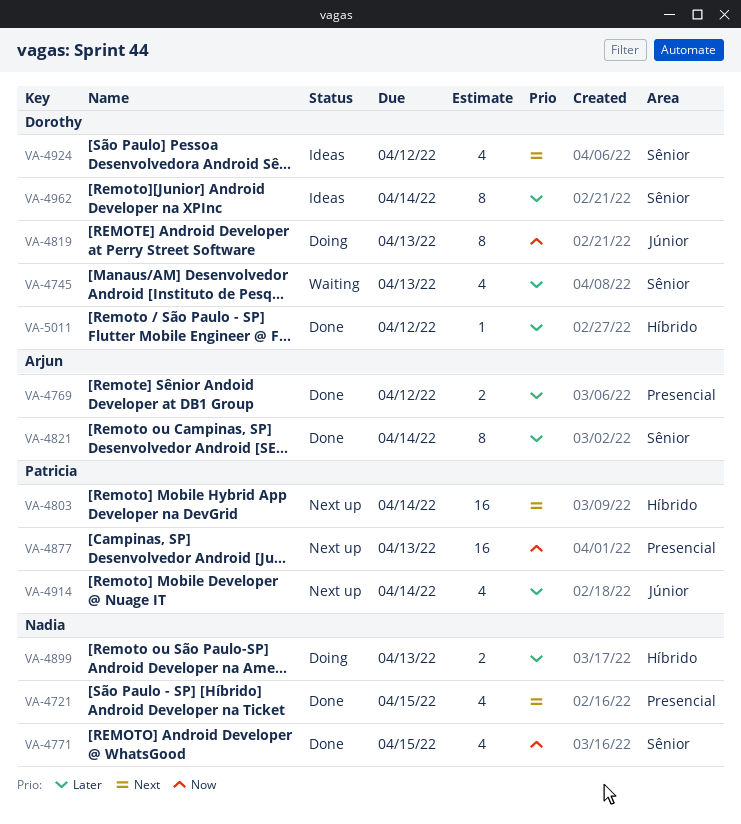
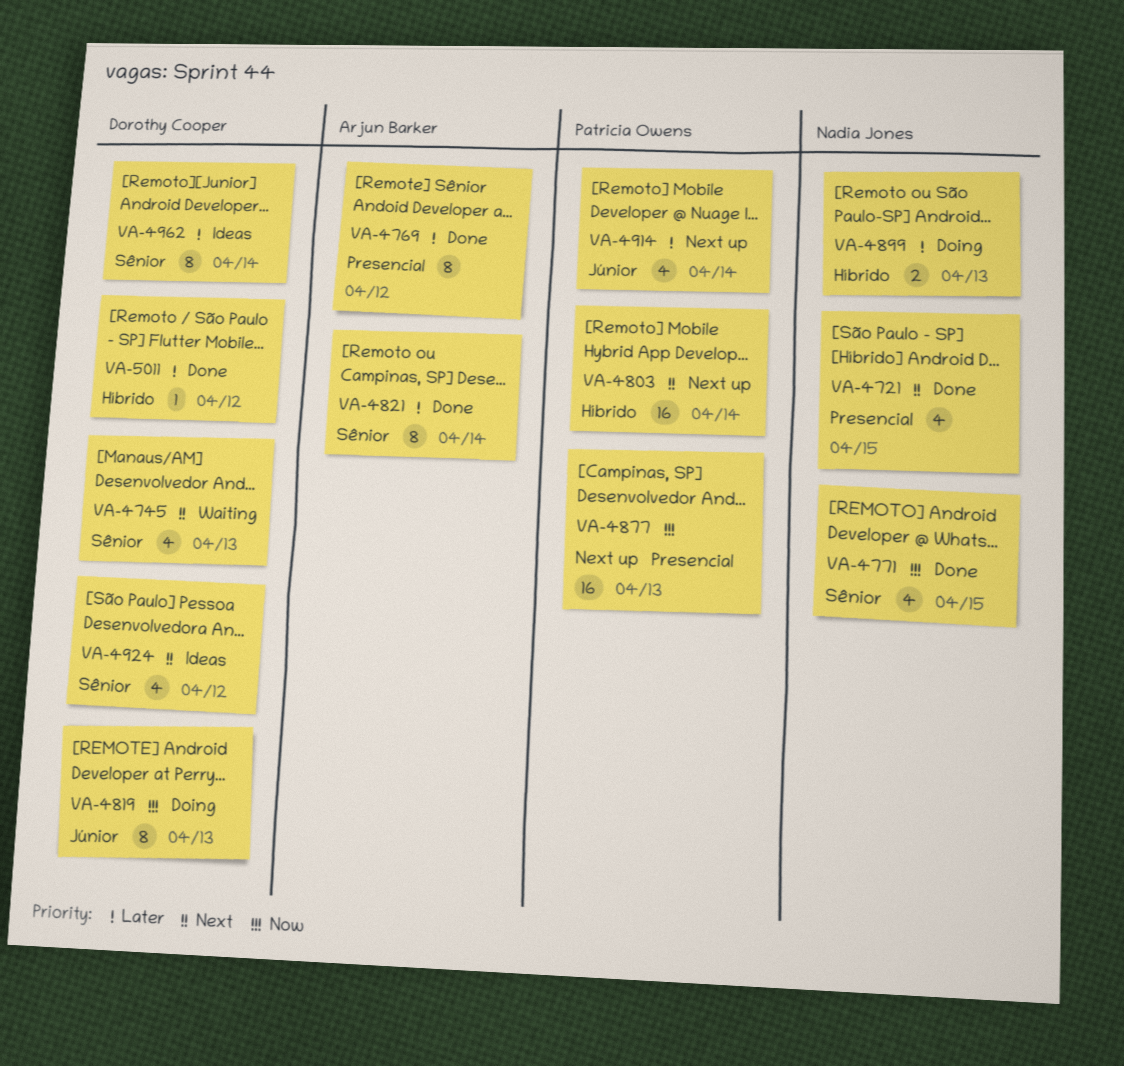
VA-4745, priority: Later -> Next
VA-4769, estimate: 2 -> 8

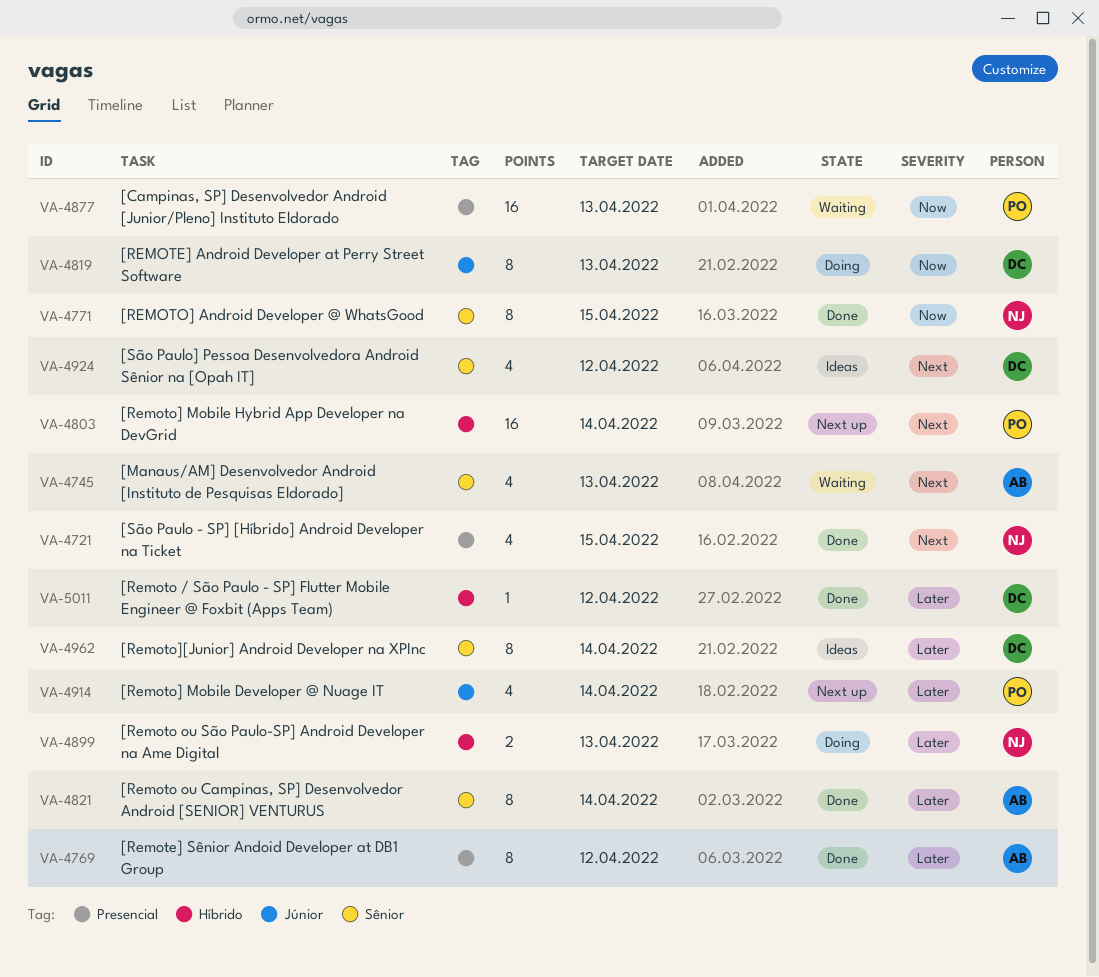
VA-4745, owner: Dorothy Cooper -> Arjun Barker
VA-4771, estimate: 4 -> 8
VA-4877, status: Next up -> Waiting

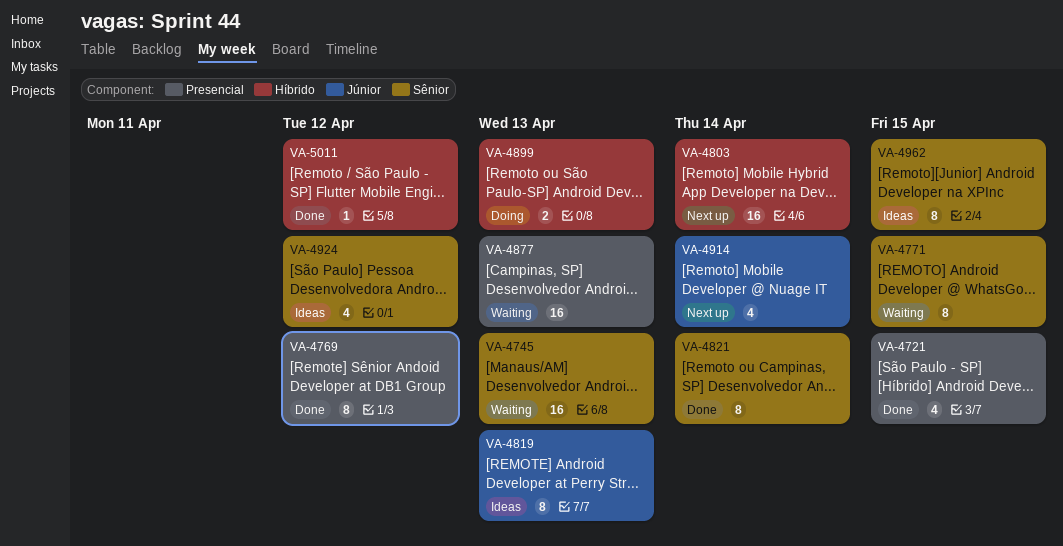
VA-4745, estimate: 4 -> 16
VA-4771, status: Done -> Waiting
VA-4819, status: Doing -> Ideas
VA-4962, due: Apr 14 -> Apr 15

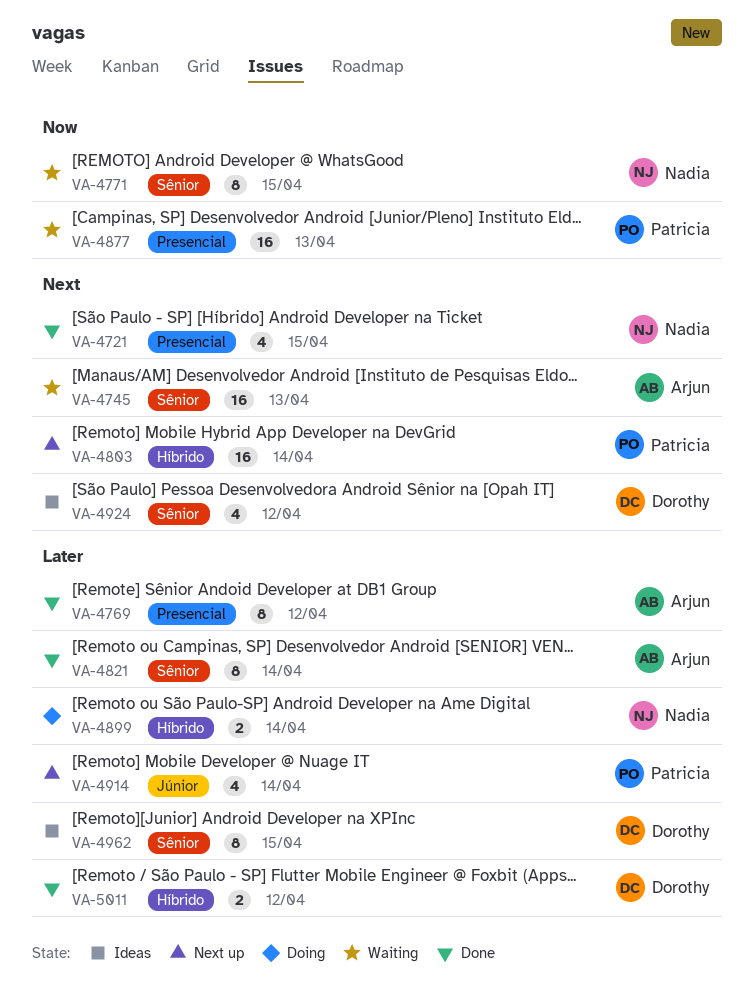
VA-4819: present -> none
VA-4899, due: Apr 13 -> Apr 14
VA-5011, estimate: 1 -> 2

